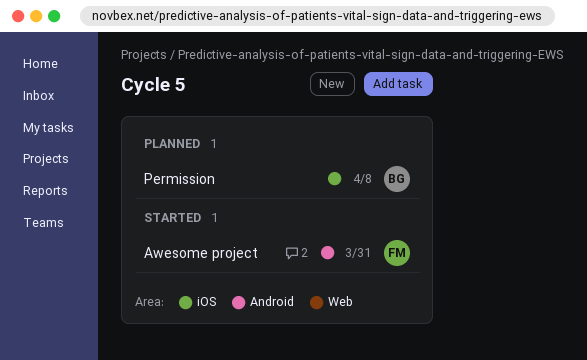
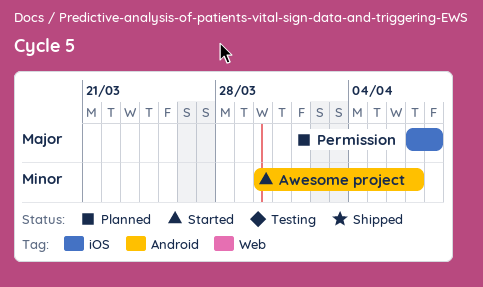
Awesome project, due: Mar 31 -> Apr 7

